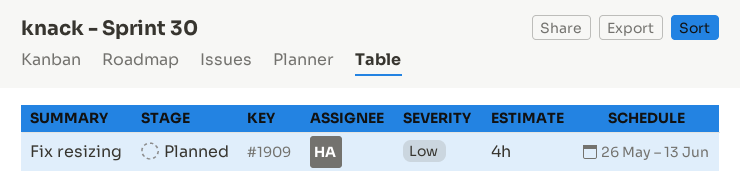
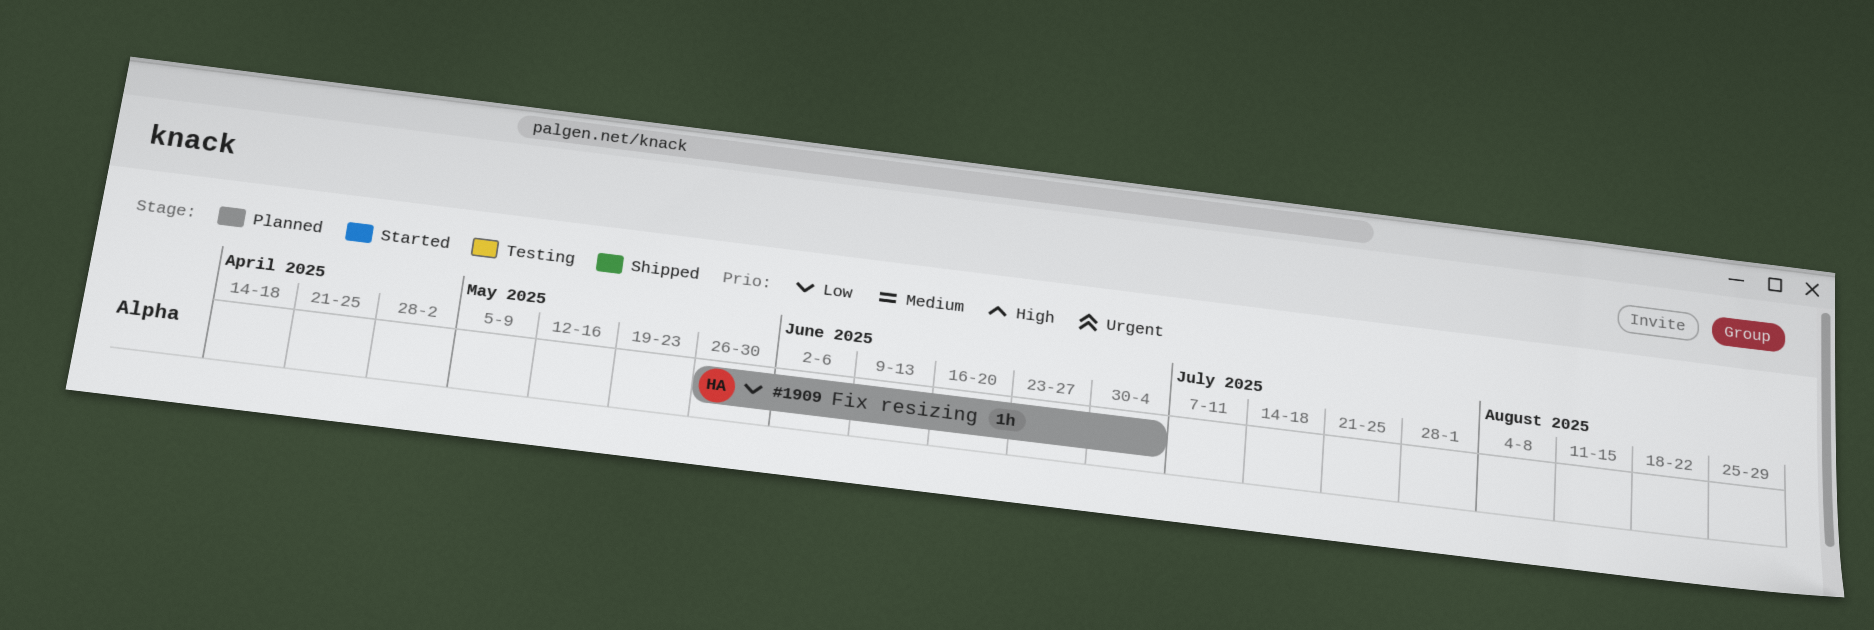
#1909, estimate: 4h -> 1h
#1909, due: Jun 13 -> Jul 4

